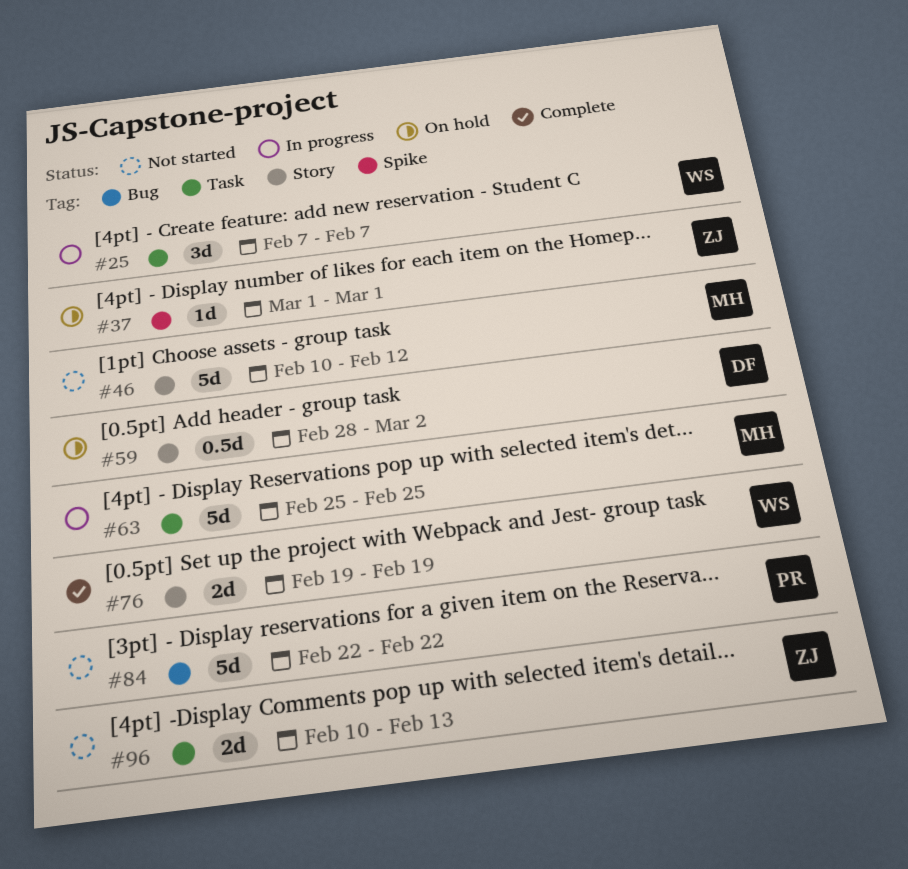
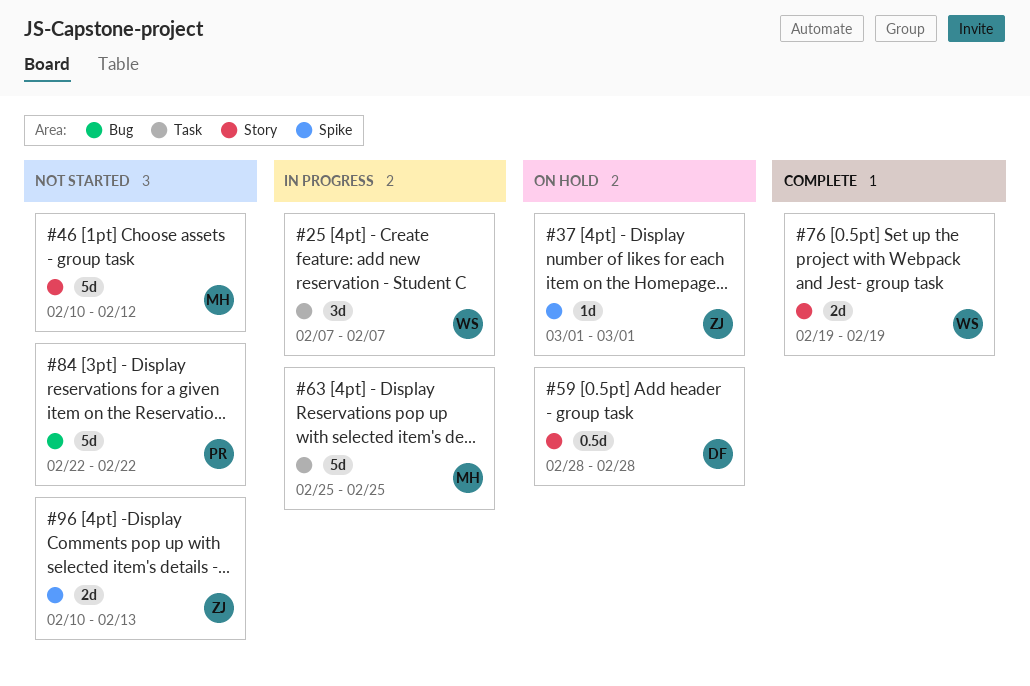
#59, due: Mar 2 -> Feb 28
#96, label: Task -> Spike

